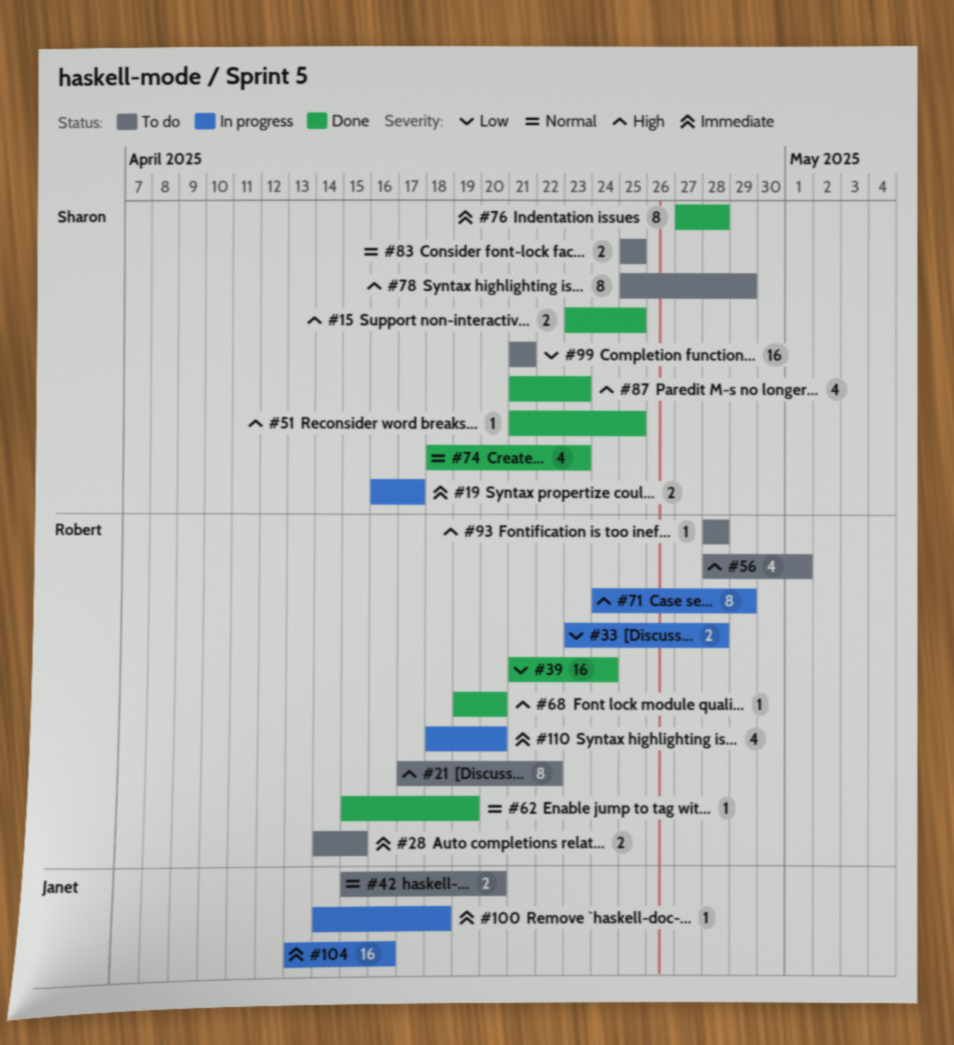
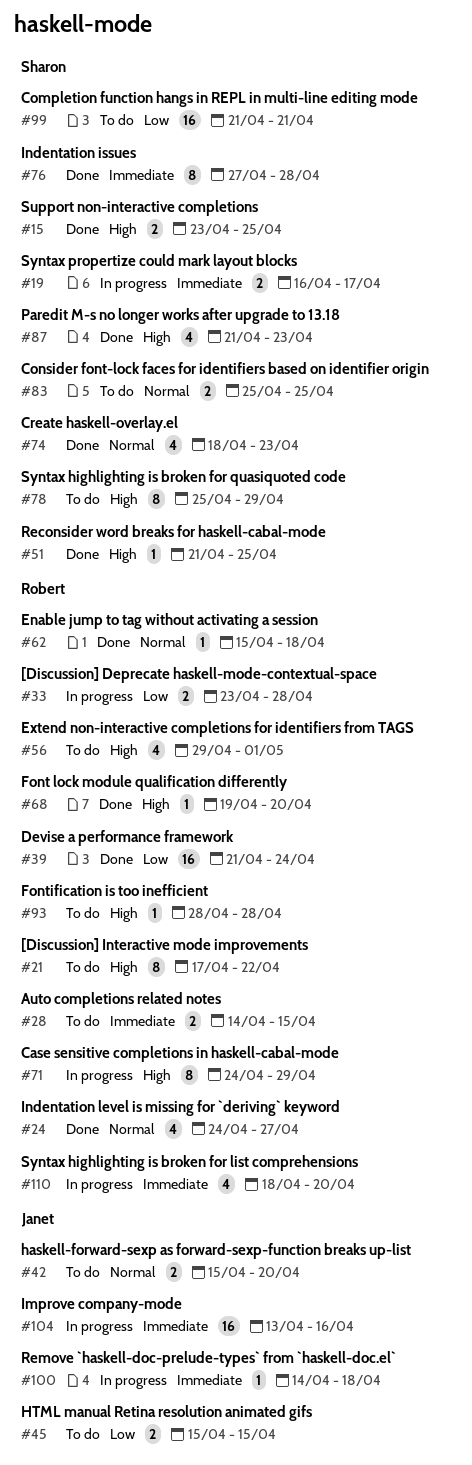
#24: none -> present
#45: none -> present
#56, start: Apr 28 -> Apr 29
#62, due: Apr 19 -> Apr 18

